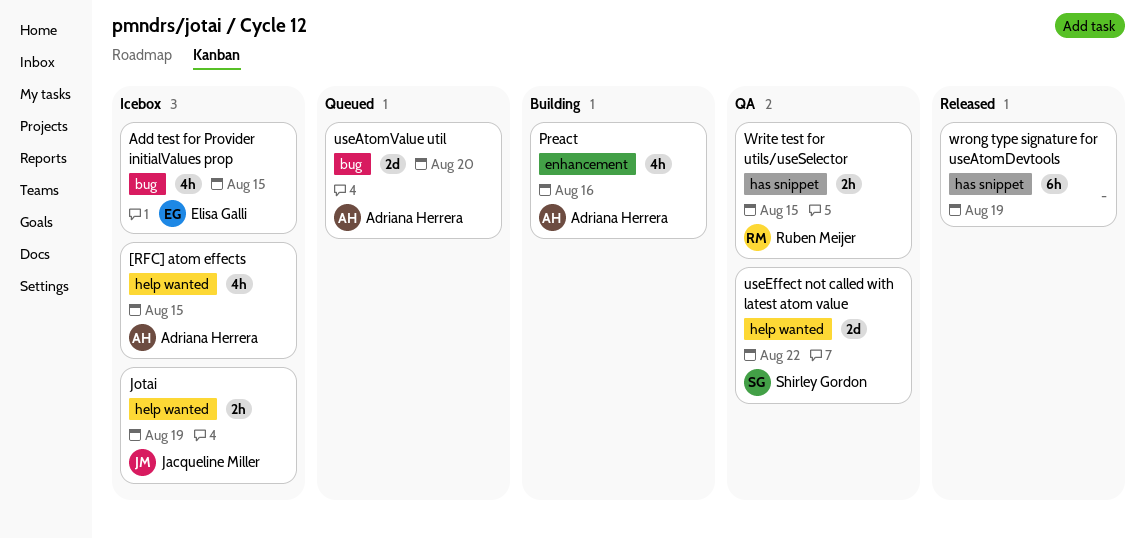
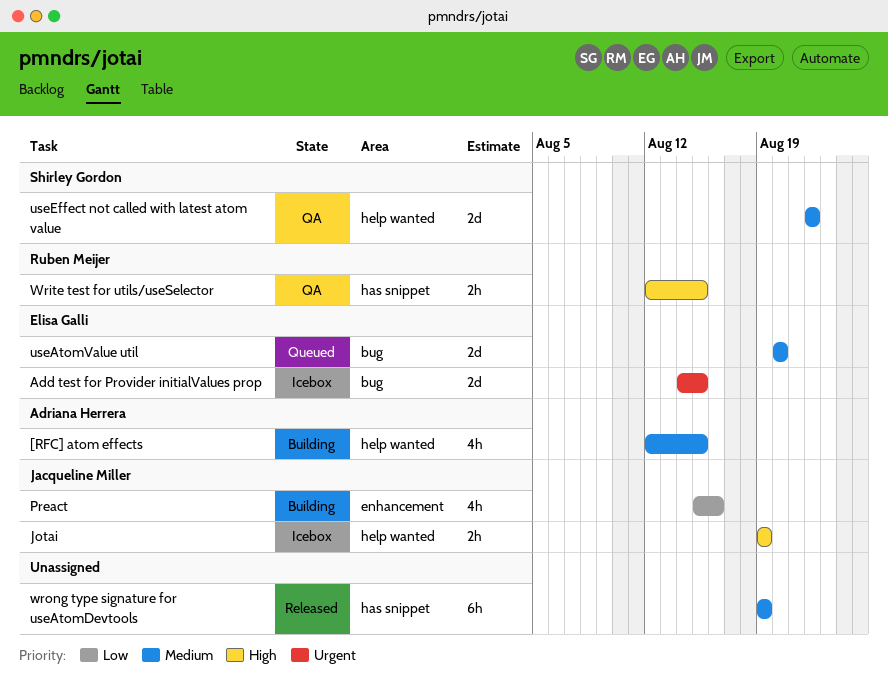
[RFC] atom effects, status: Icebox -> Building
Add test for Provider initialValues prop, estimate: 4h -> 2d
Preact, owner: Adriana Herrera -> Jacqueline Miller
useAtomValue util, owner: Adriana Herrera -> Elisa Galli

